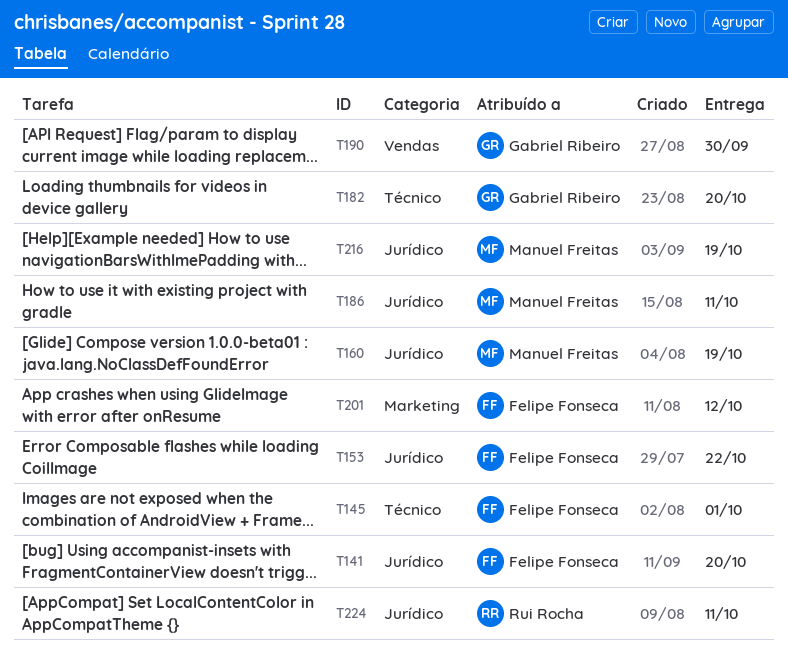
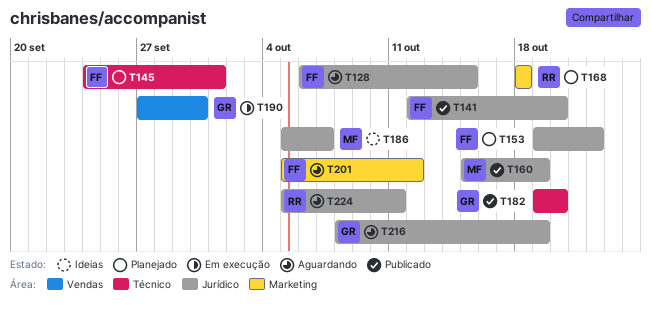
T128: none -> present
T168: none -> present
T186, due: Oct 11 -> Oct 7
T216, owner: Manuel Freitas -> Gabriel Ribeiro

